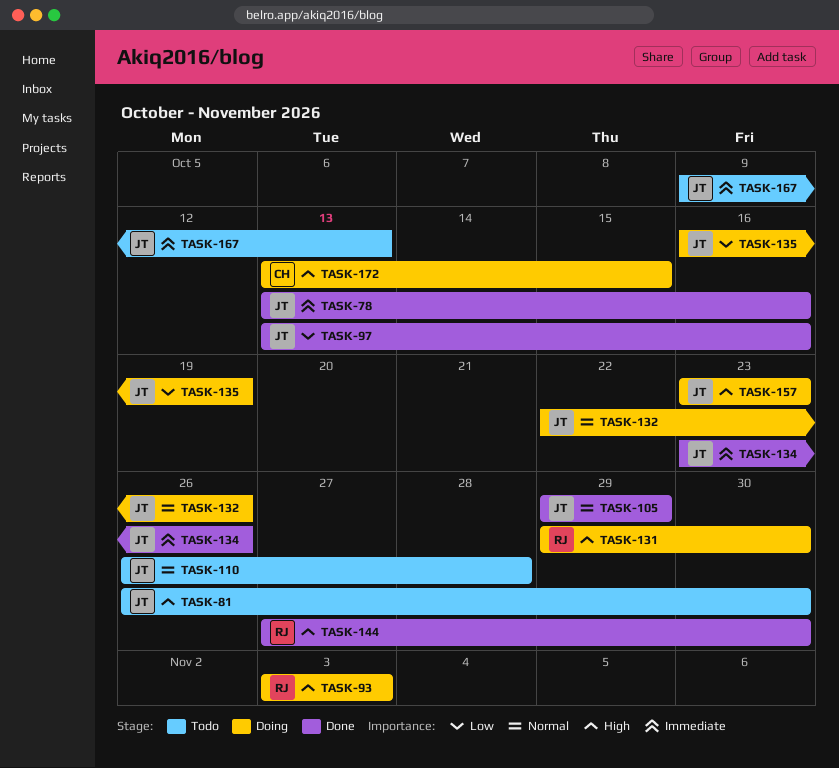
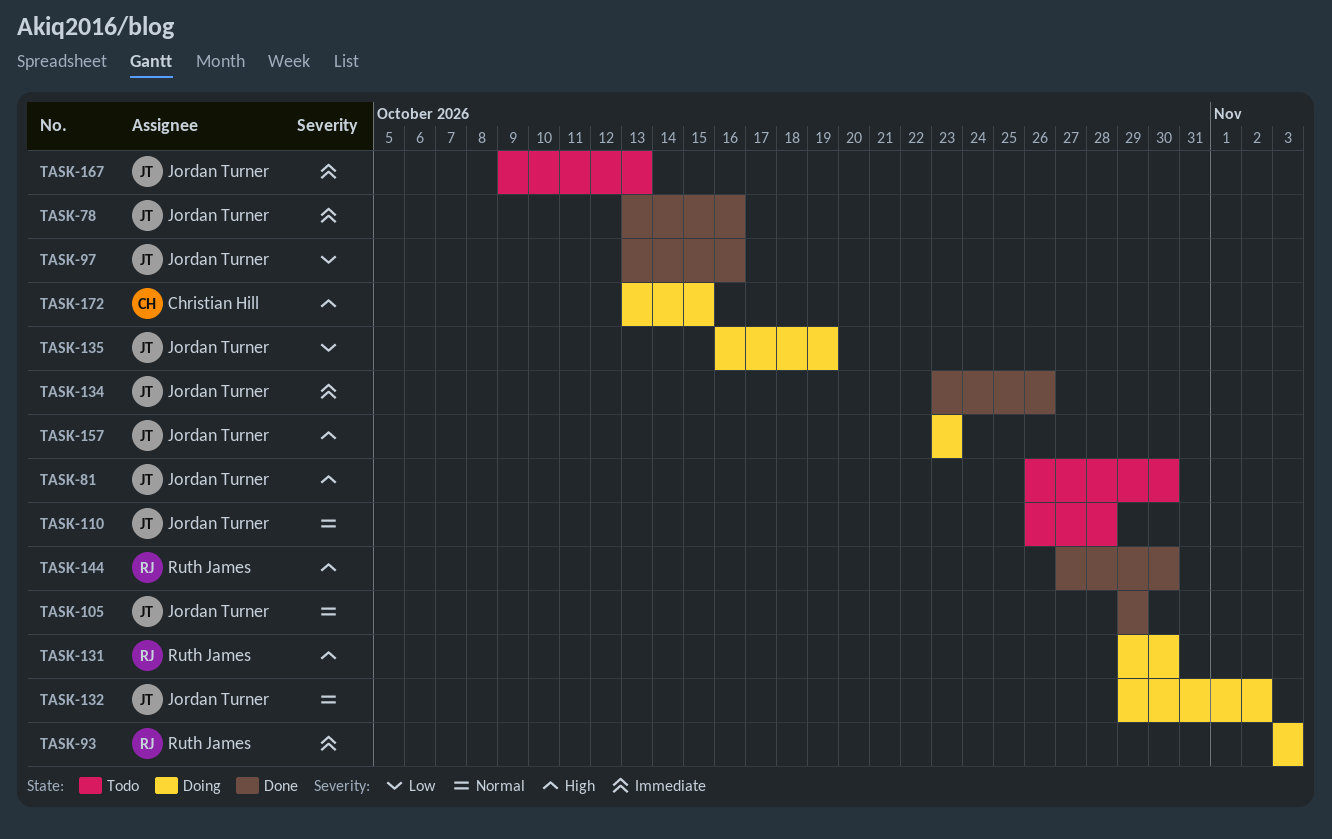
TASK-93, priority: High -> Immediate
TASK-132, start: Oct 22 -> Oct 29
TASK-132, due: Oct 26 -> Nov 2

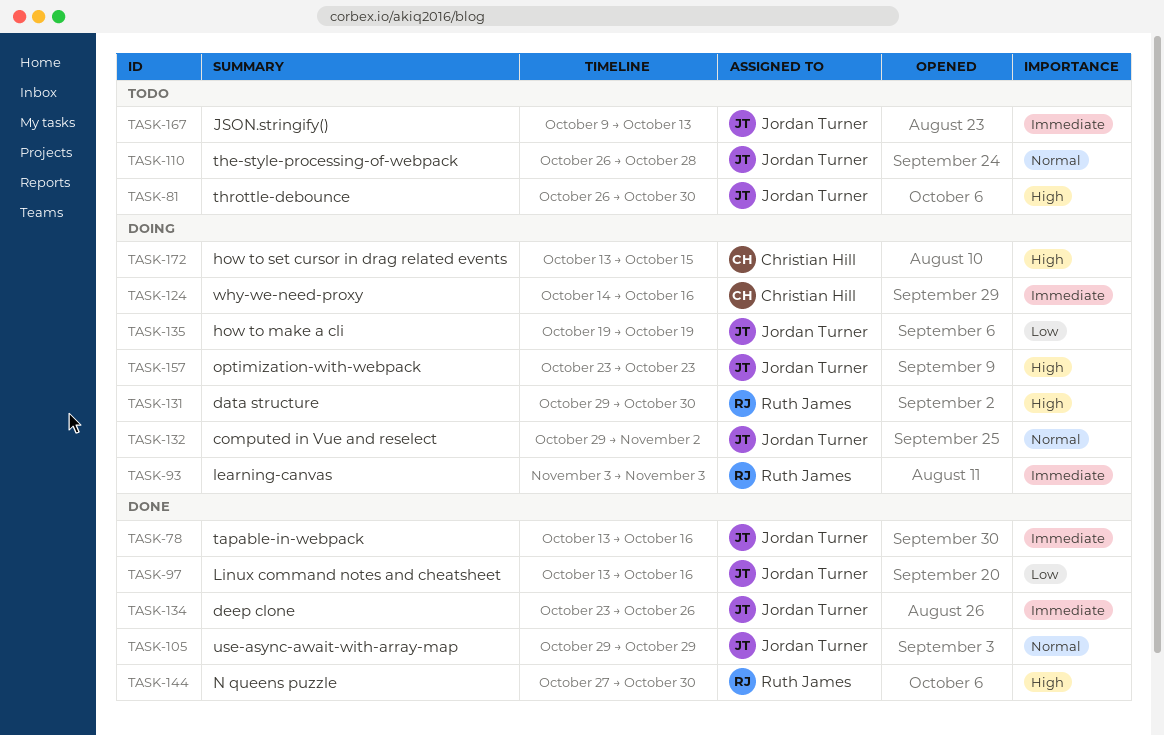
TASK-124: none -> present
TASK-135, start: Oct 16 -> Oct 19

